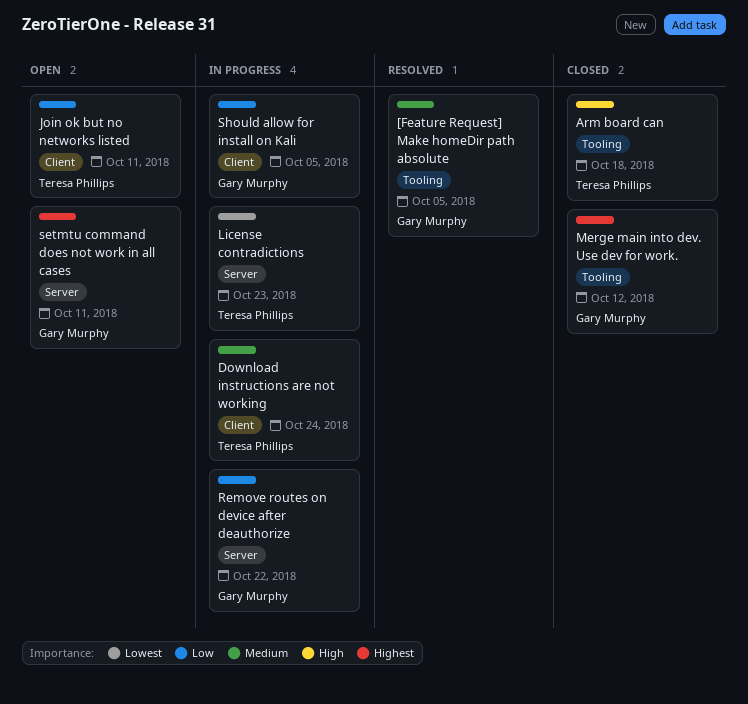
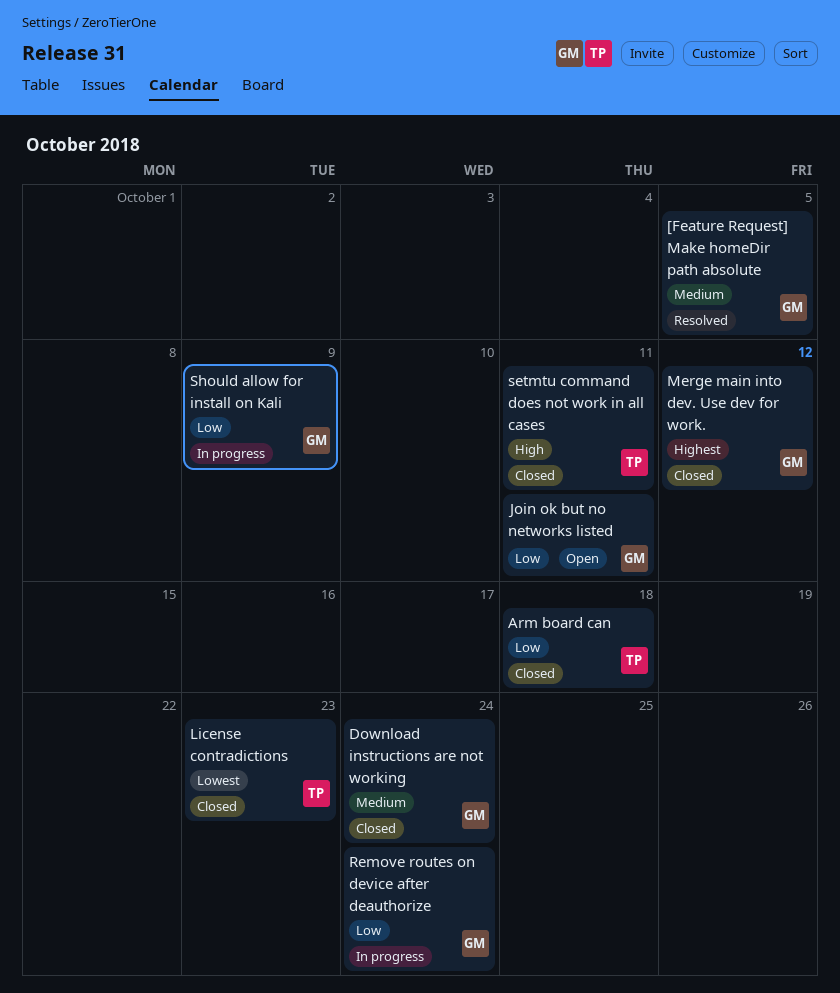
Arm board can, priority: High -> Low
Download instructions are not working, status: In progress -> Closed
Download instructions are not working, owner: Teresa Phillips -> Gary Murphy
Join ok but no networks listed, owner: Teresa Phillips -> Gary Murphy
License contradictions, status: In progress -> Closed
Remove routes on device after deauthorize, due: Oct 22 -> Oct 24
setmtu command does not work in all cases, status: Open -> Closed
setmtu command does not work in all cases, owner: Gary Murphy -> Teresa Phillips
setmtu command does not work in all cases, priority: Highest -> High
Should allow for install on Kali, due: Oct 5 -> Oct 9

